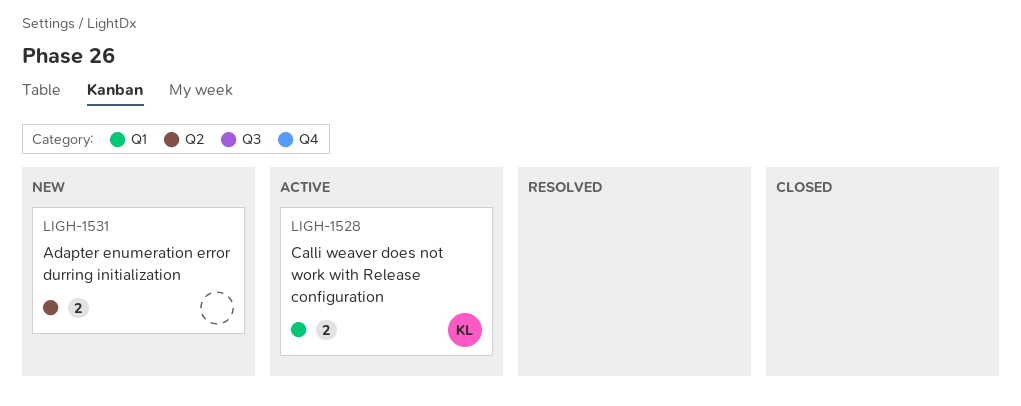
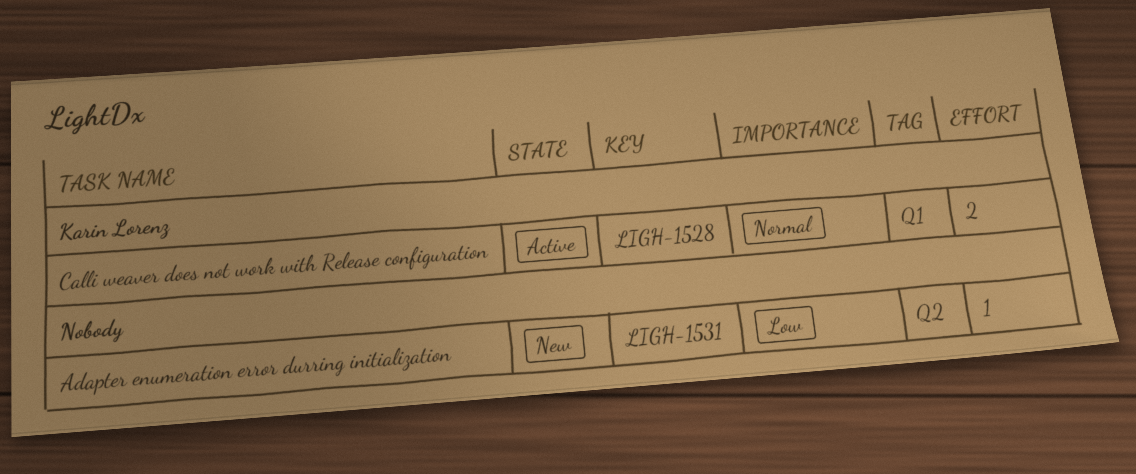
LIGH-1531, estimate: 2 -> 1

